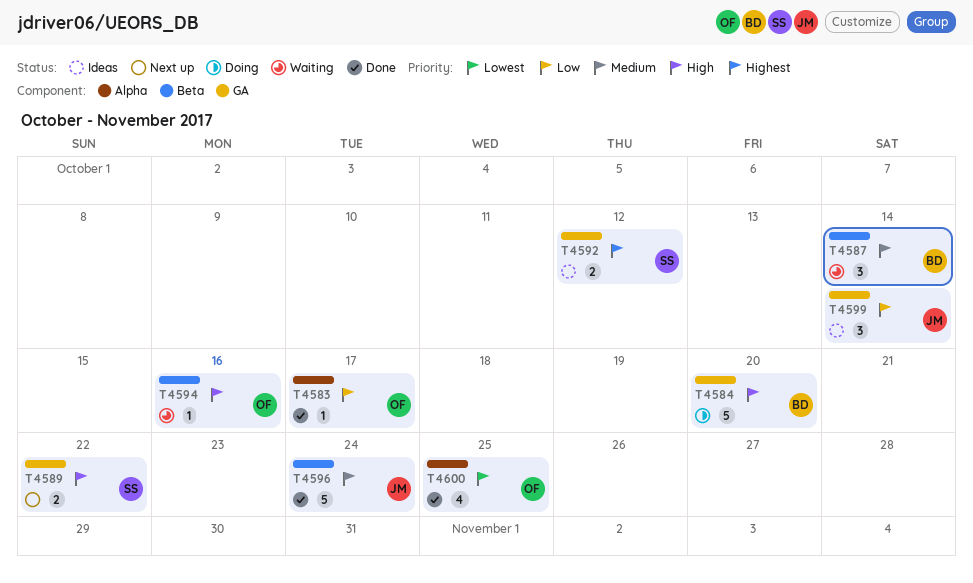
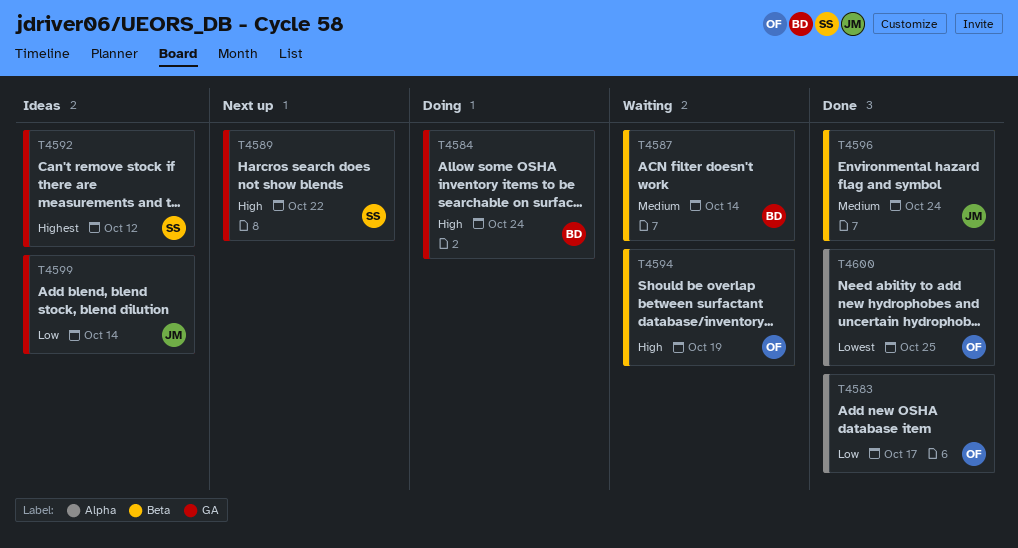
T4584, due: Oct 20 -> Oct 24
T4594, due: Oct 16 -> Oct 19

